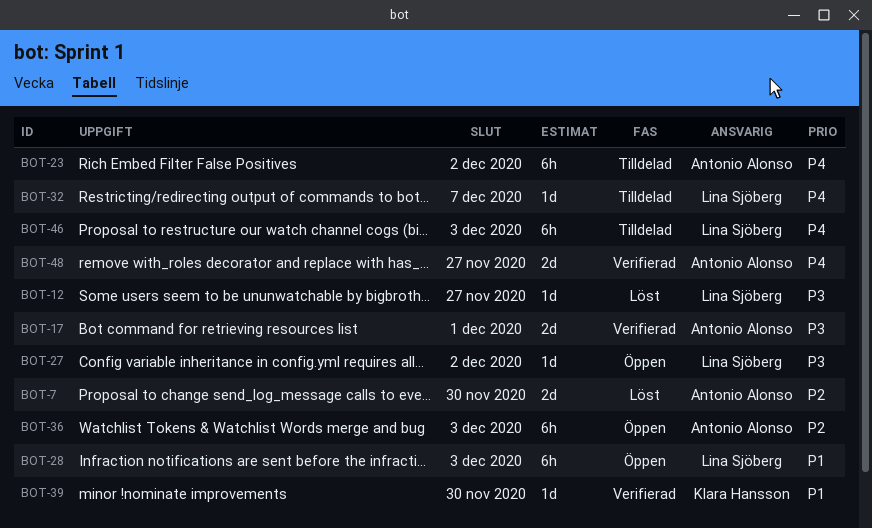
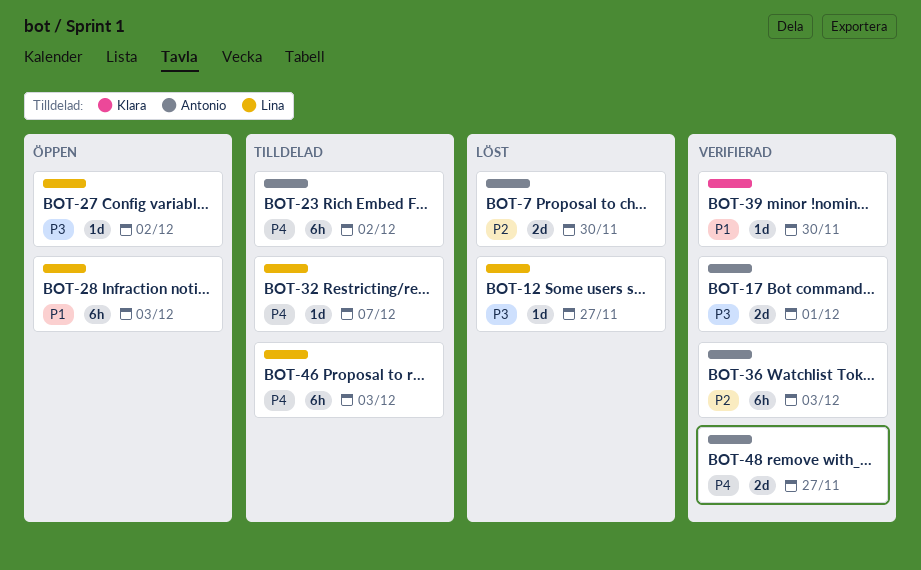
BOT-36, status: Öppen -> Verifierad

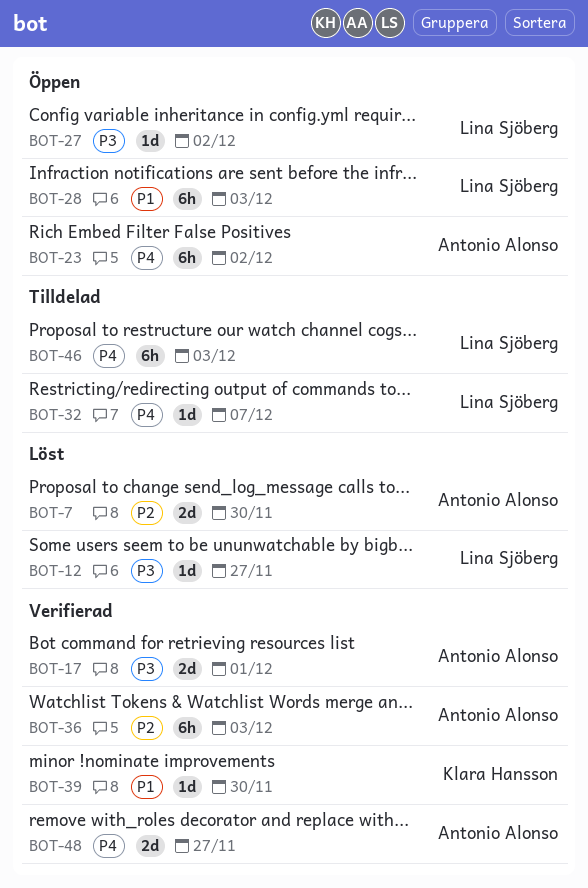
BOT-23, status: Tilldelad -> Öppen

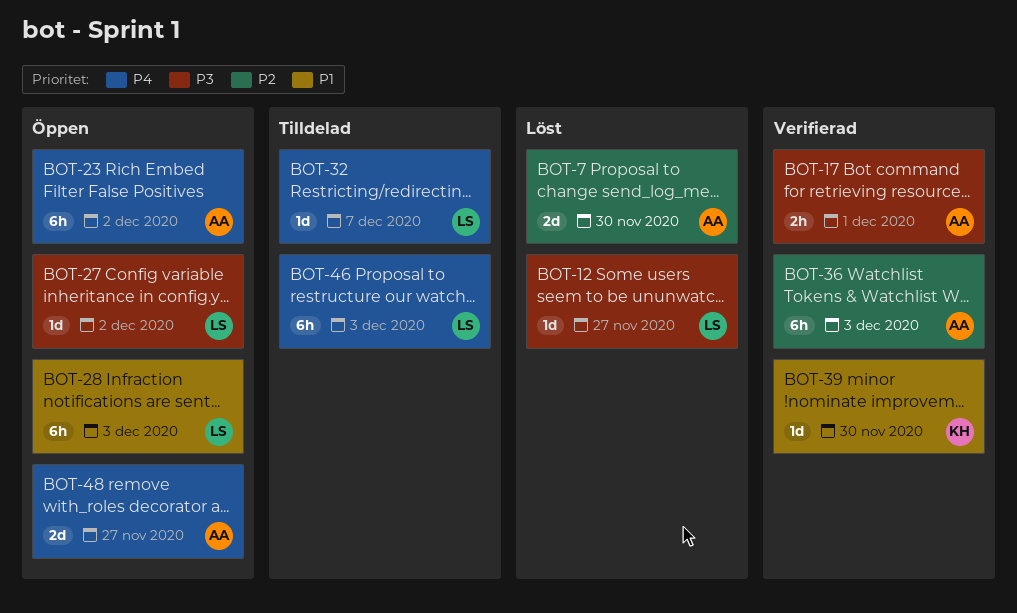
BOT-17, estimate: 2d -> 2h
BOT-48, status: Verifierad -> Öppen

